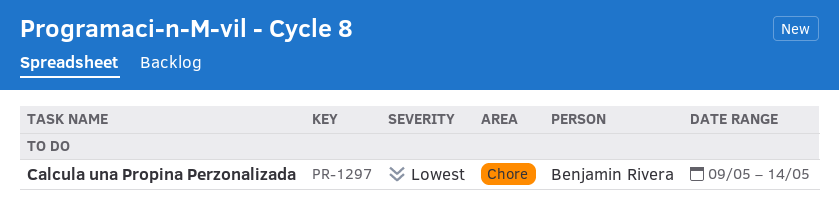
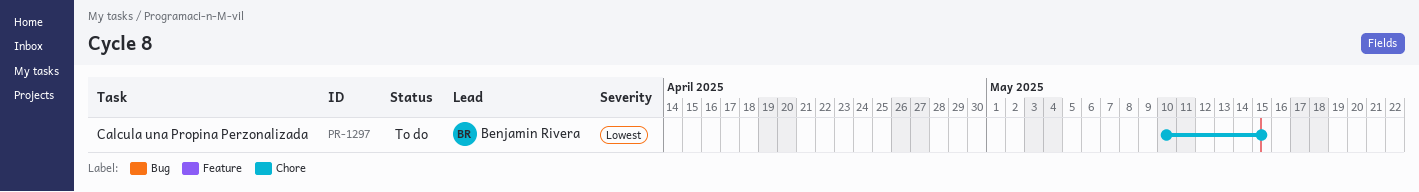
PR-1297, start: May 9 -> May 10
PR-1297, due: May 14 -> May 15

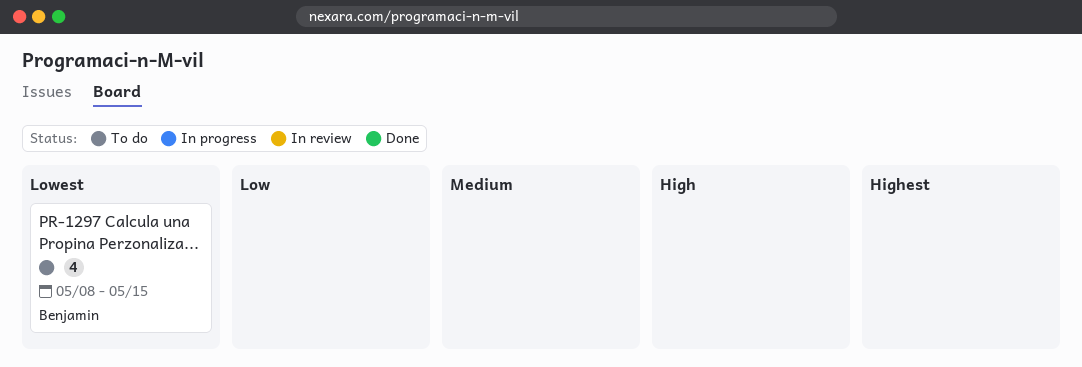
PR-1297, start: May 10 -> May 8

